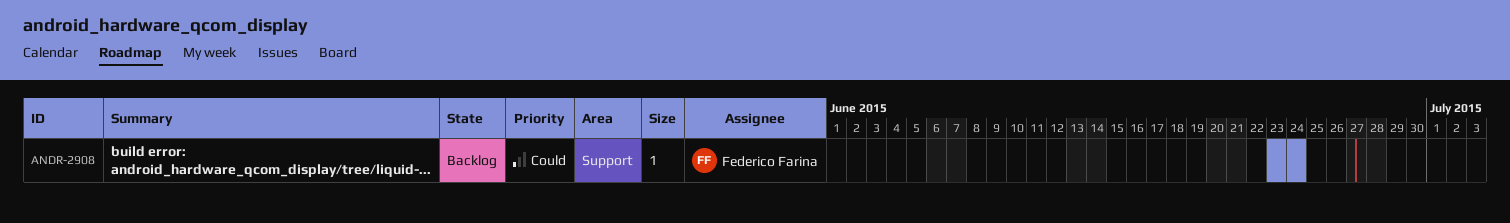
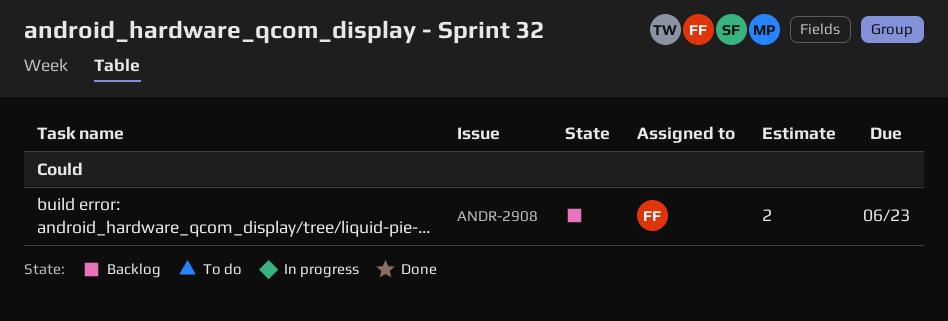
ANDR-2908, estimate: 1 -> 2
ANDR-2908, due: Jun 24 -> Jun 23

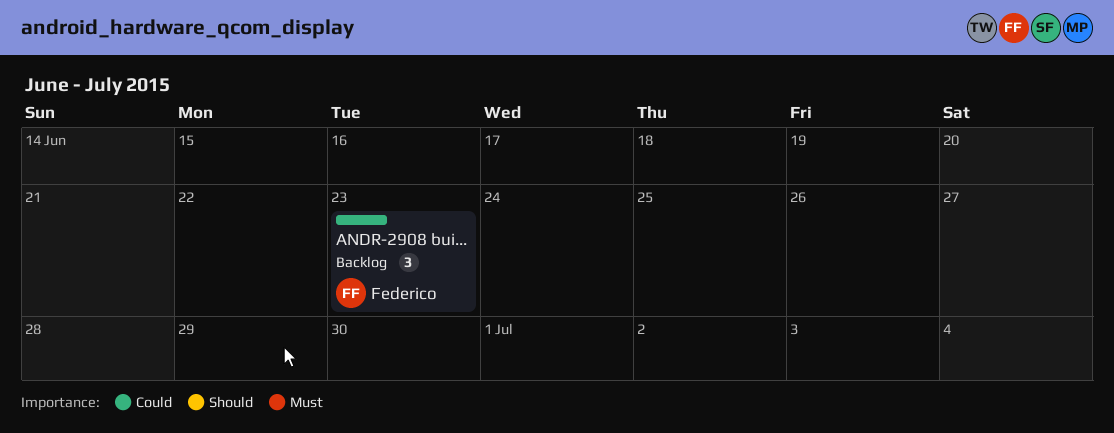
ANDR-2908, estimate: 2 -> 3

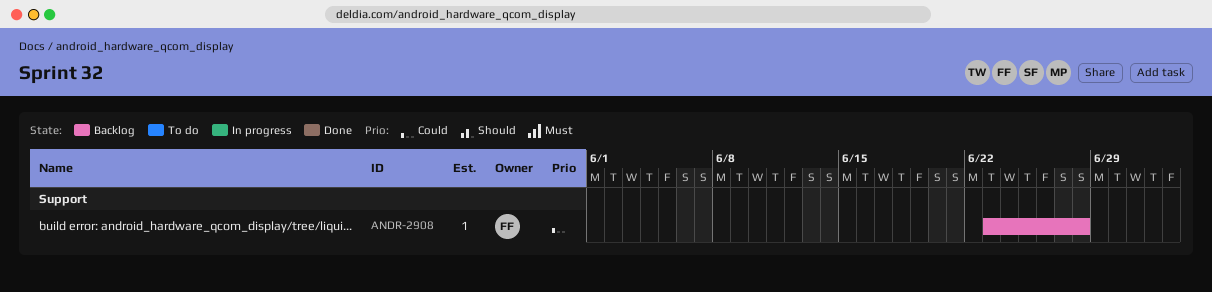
ANDR-2908, estimate: 3 -> 1
ANDR-2908, due: Jun 23 -> Jun 28

